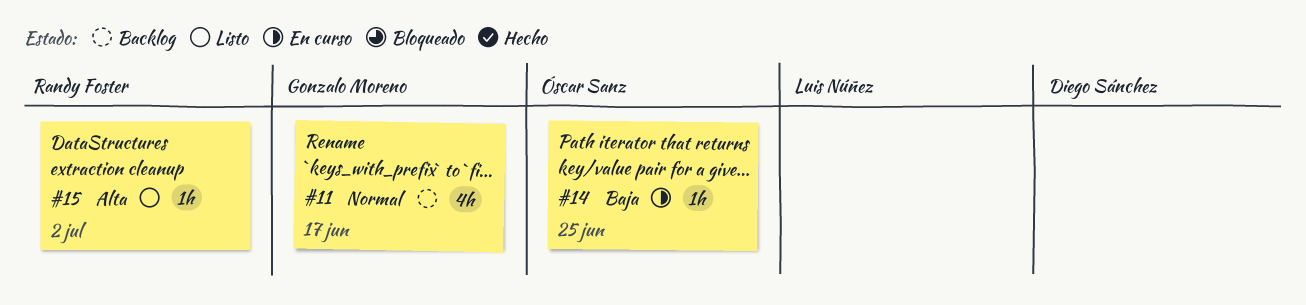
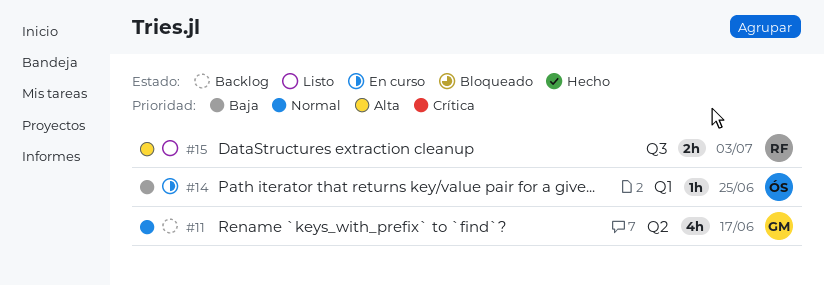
#15, estimate: 1h -> 2h
#15, due: Jul 2 -> Jul 3

